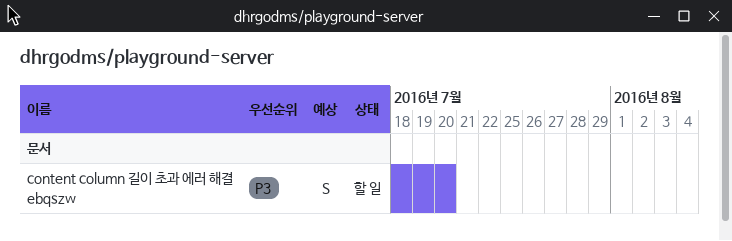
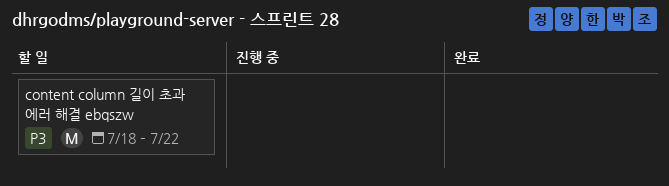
content column 길이 초과 에러 해결 ebqszw, estimate: S -> M
content column 길이 초과 에러 해결 ebqszw, due: Jul 20 -> Jul 22

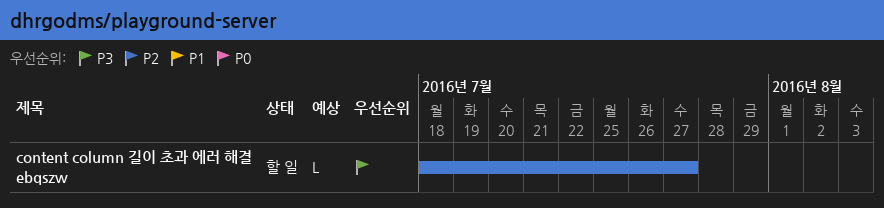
content column 길이 초과 에러 해결 ebqszw, estimate: M -> L
content column 길이 초과 에러 해결 ebqszw, due: Jul 22 -> Jul 27

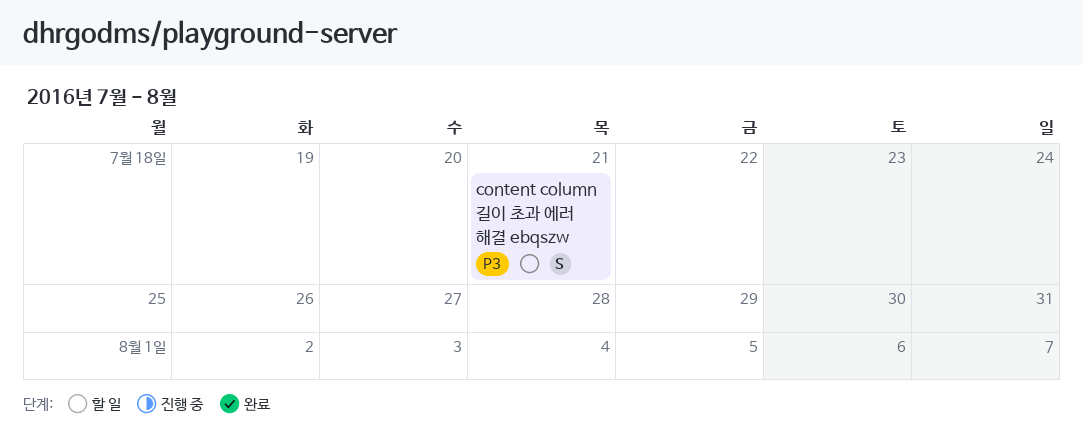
content column 길이 초과 에러 해결 ebqszw, estimate: L -> S
content column 길이 초과 에러 해결 ebqszw, due: Jul 27 -> Jul 21

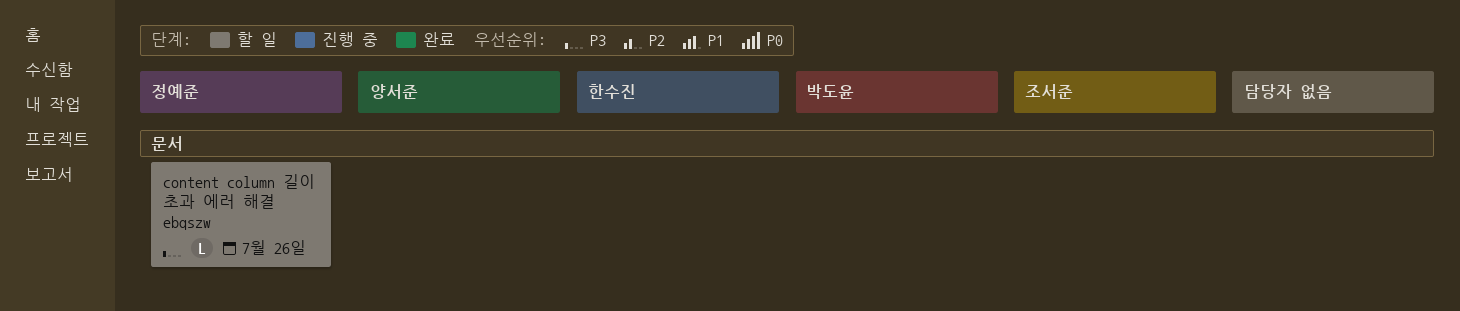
content column 길이 초과 에러 해결 ebqszw, estimate: S -> L
content column 길이 초과 에러 해결 ebqszw, due: Jul 21 -> Jul 26

